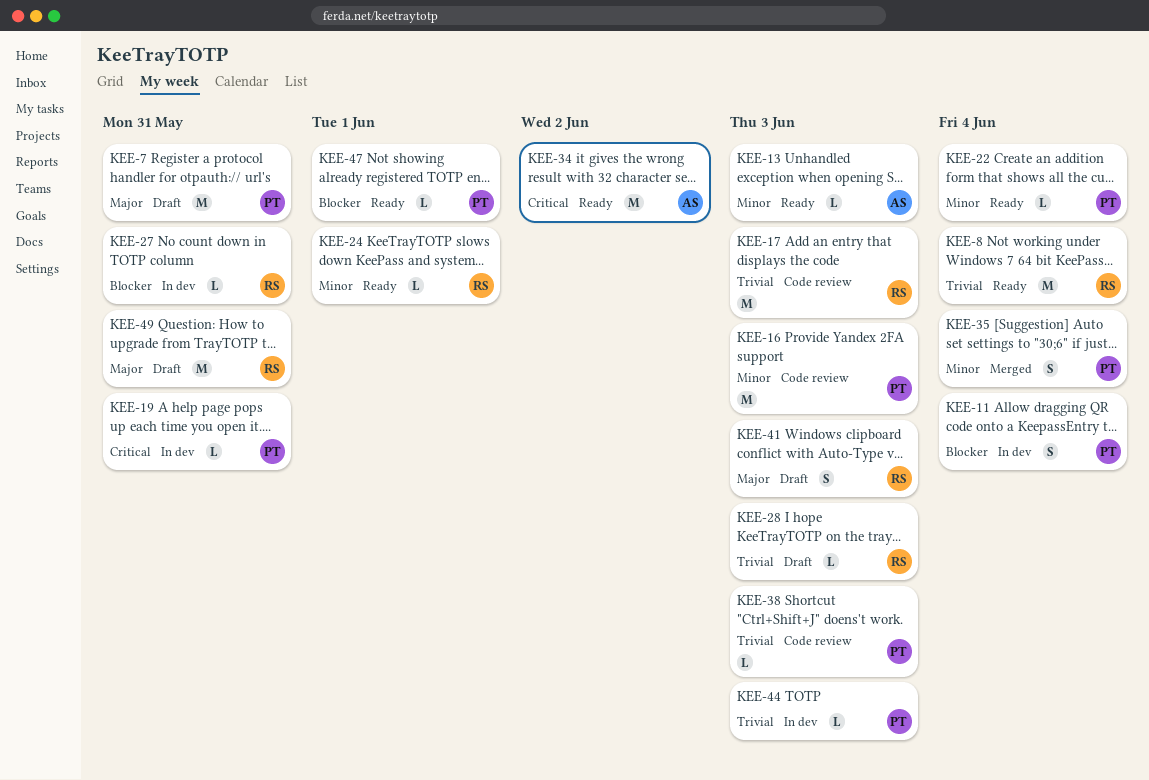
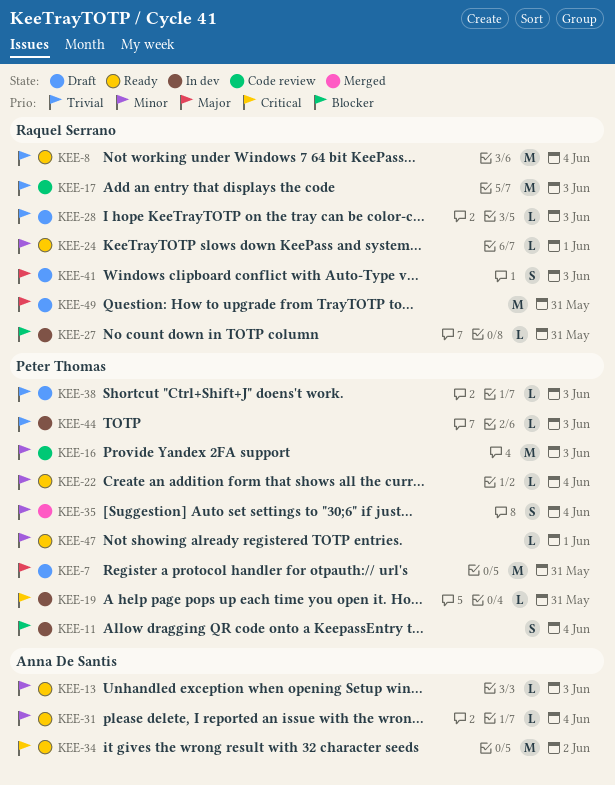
KEE-31: none -> present
KEE-38, status: Code review -> Draft
KEE-47, priority: Blocker -> Minor

